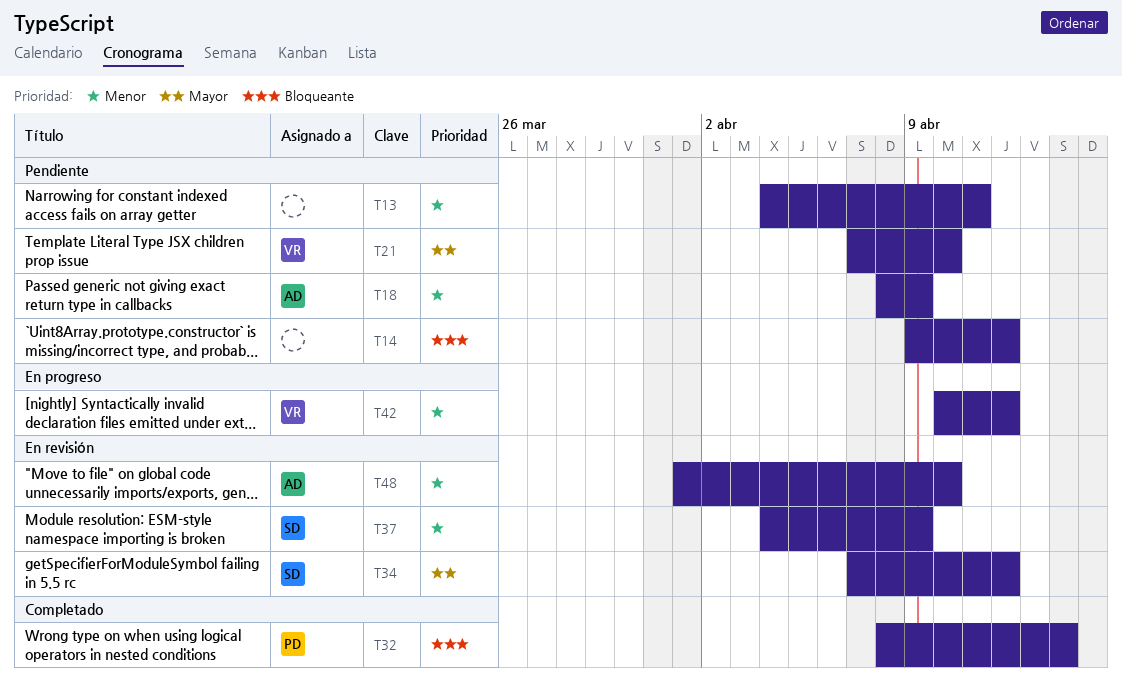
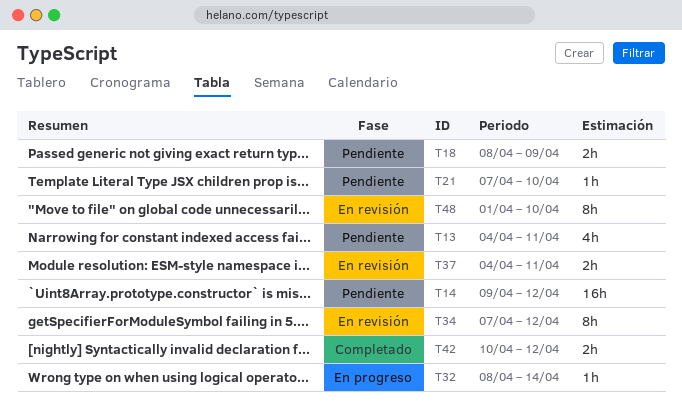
T32, status: Completado -> En progreso
T37, due: Apr 9 -> Apr 11
T42, status: En progreso -> Completado

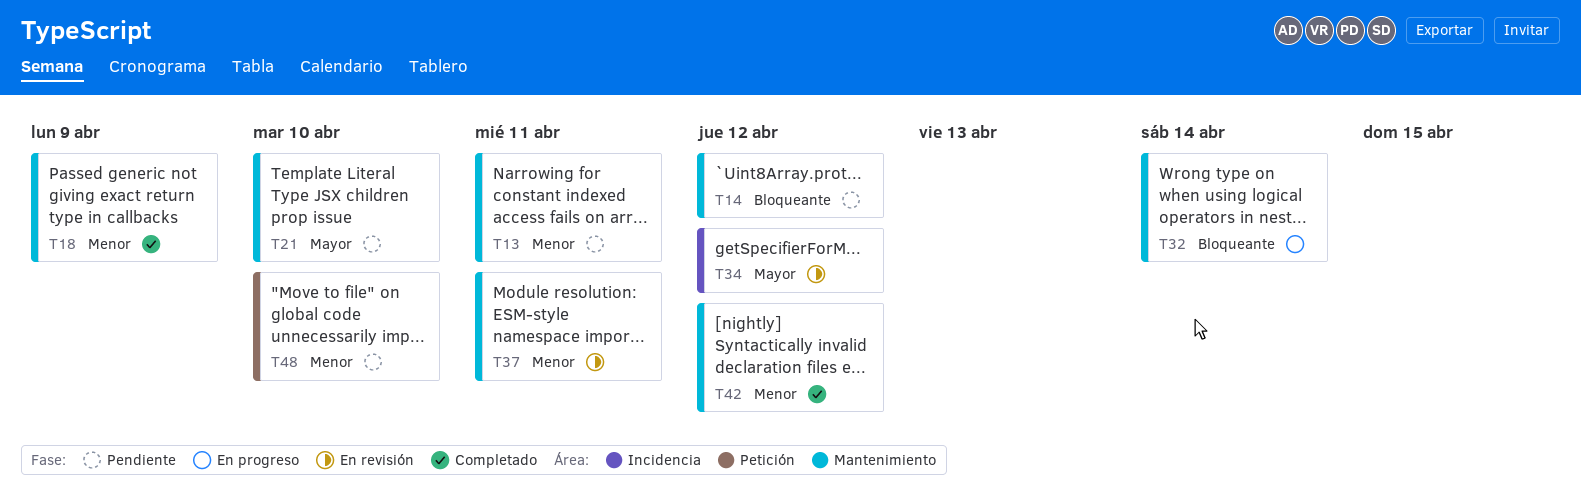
T18, status: Pendiente -> Completado
T48, status: En revisión -> Pendiente

